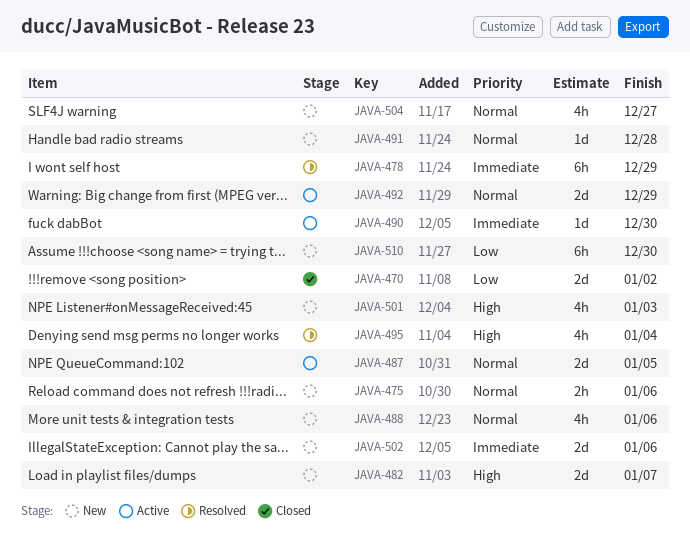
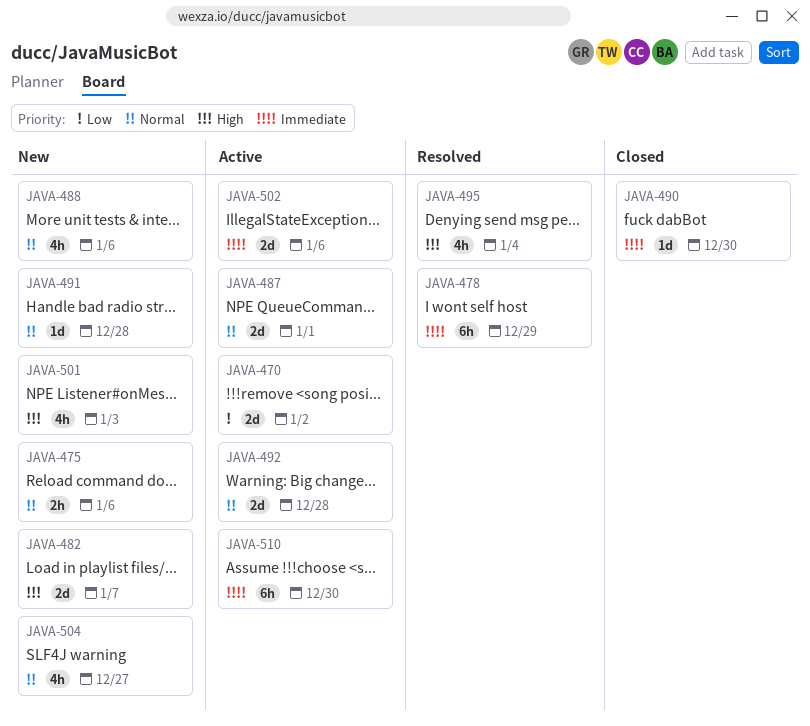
JAVA-470, status: Closed -> Active
JAVA-487, due: Jan 5 -> Jan 1
JAVA-490, status: Active -> Closed
JAVA-492, due: Dec 29 -> Dec 28
JAVA-502, status: New -> Active
JAVA-510, status: New -> Active
JAVA-510, priority: Low -> Immediate

